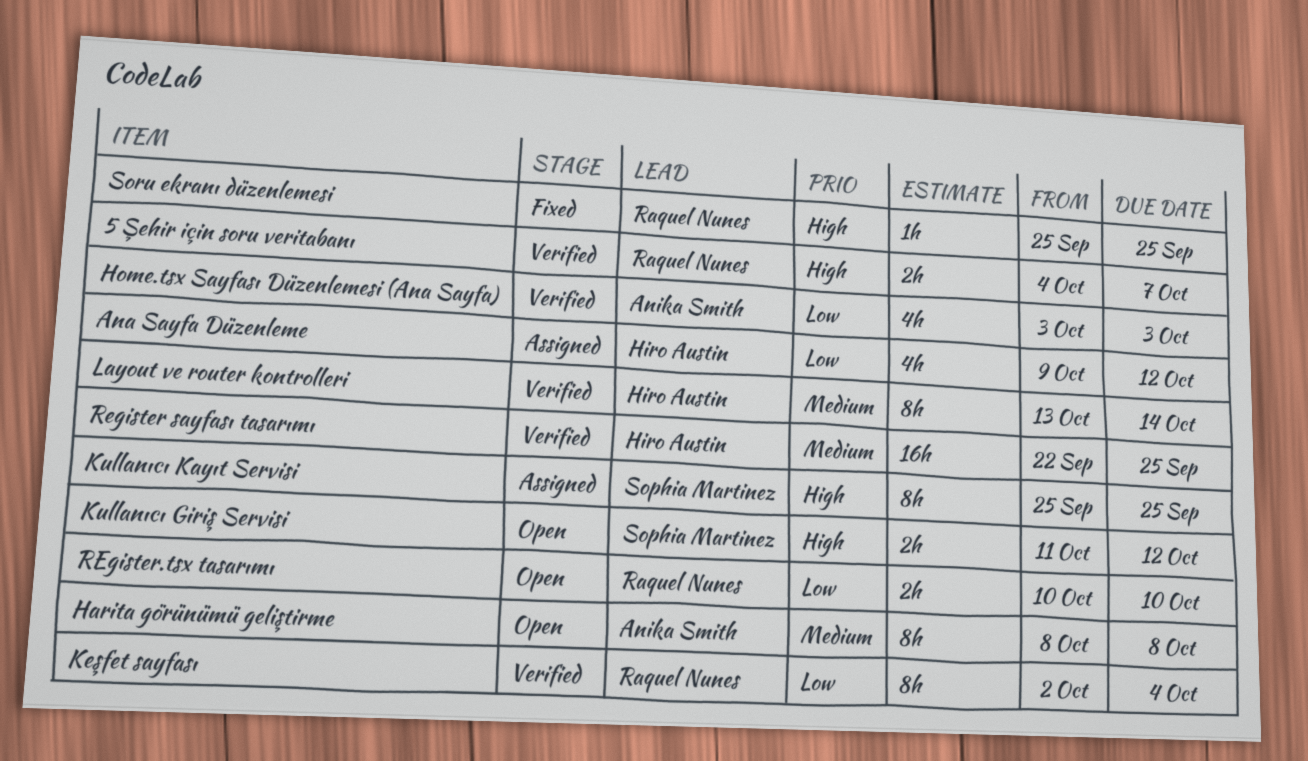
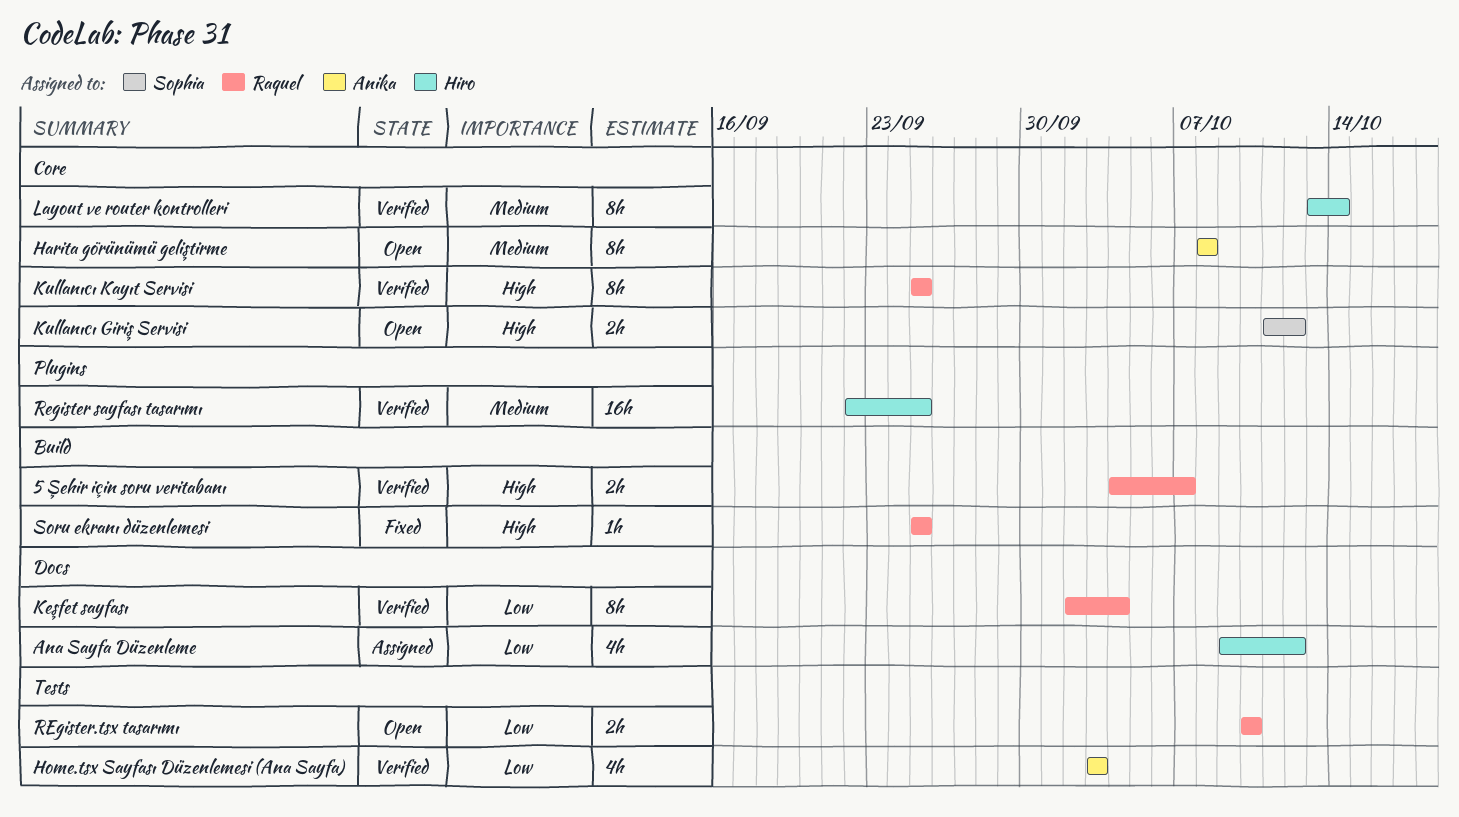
Kullanıcı Kayıt Servisi, status: Assigned -> Verified
Kullanıcı Kayıt Servisi, owner: Sophia Martinez -> Raquel Nunes

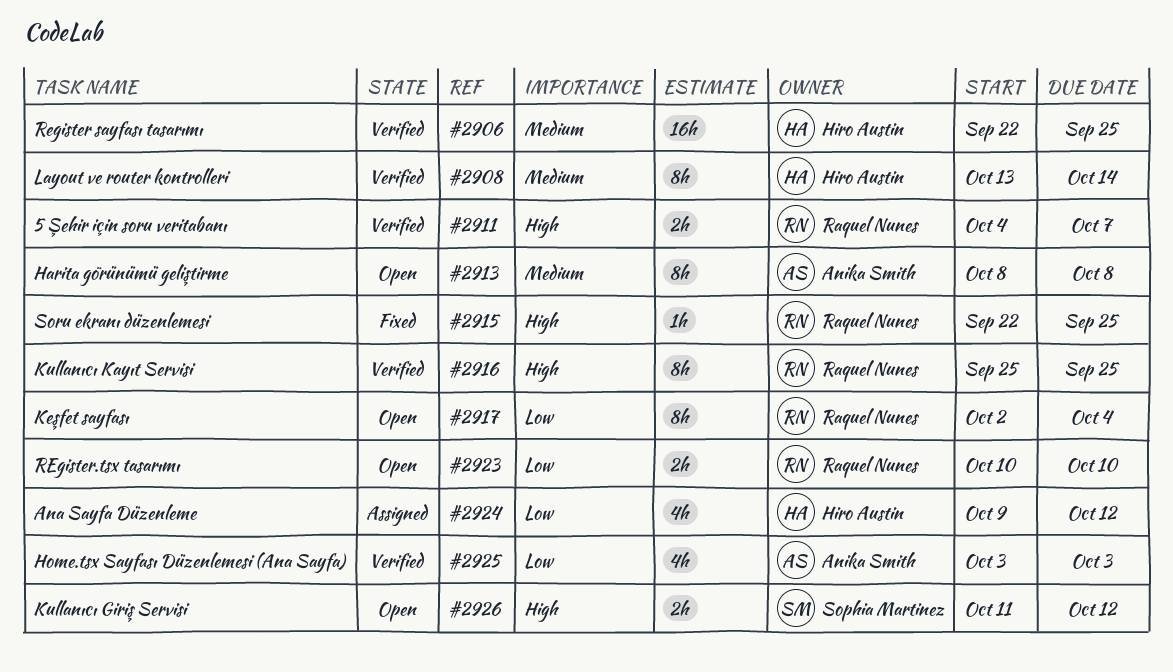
Keşfet sayfası, status: Verified -> Open
Soru ekranı düzenlemesi, start: Sep 25 -> Sep 22

